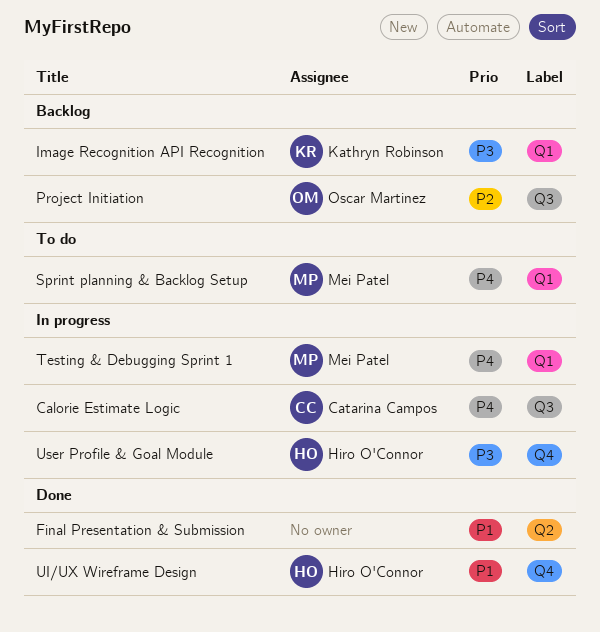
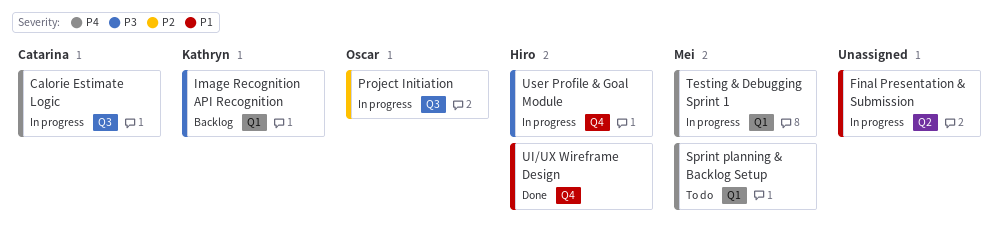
Final Presentation & Submission, status: Done -> In progress
Project Initiation, status: Backlog -> In progress

